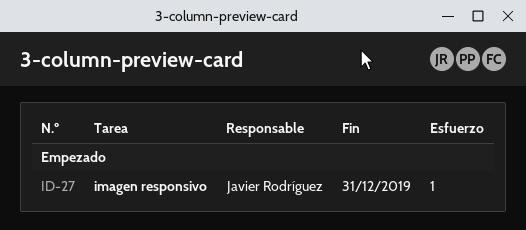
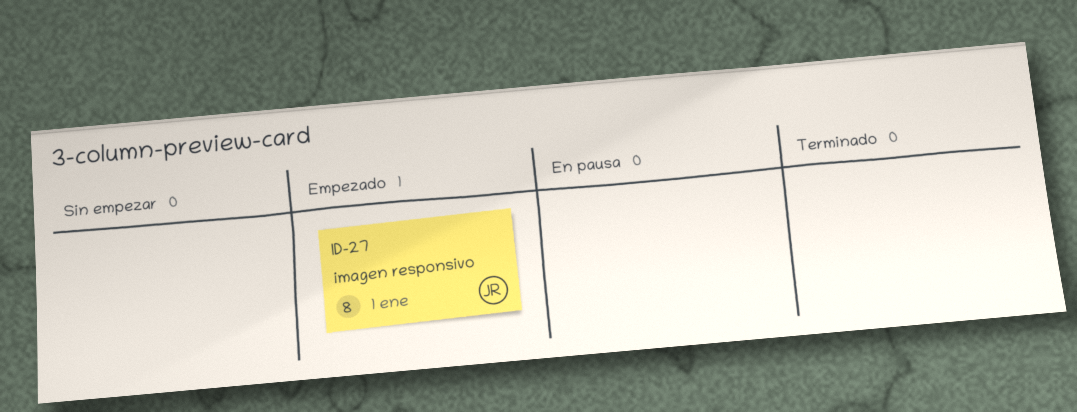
ID-27, estimate: 1 -> 8
ID-27, due: Dec 31 -> Jan 1

